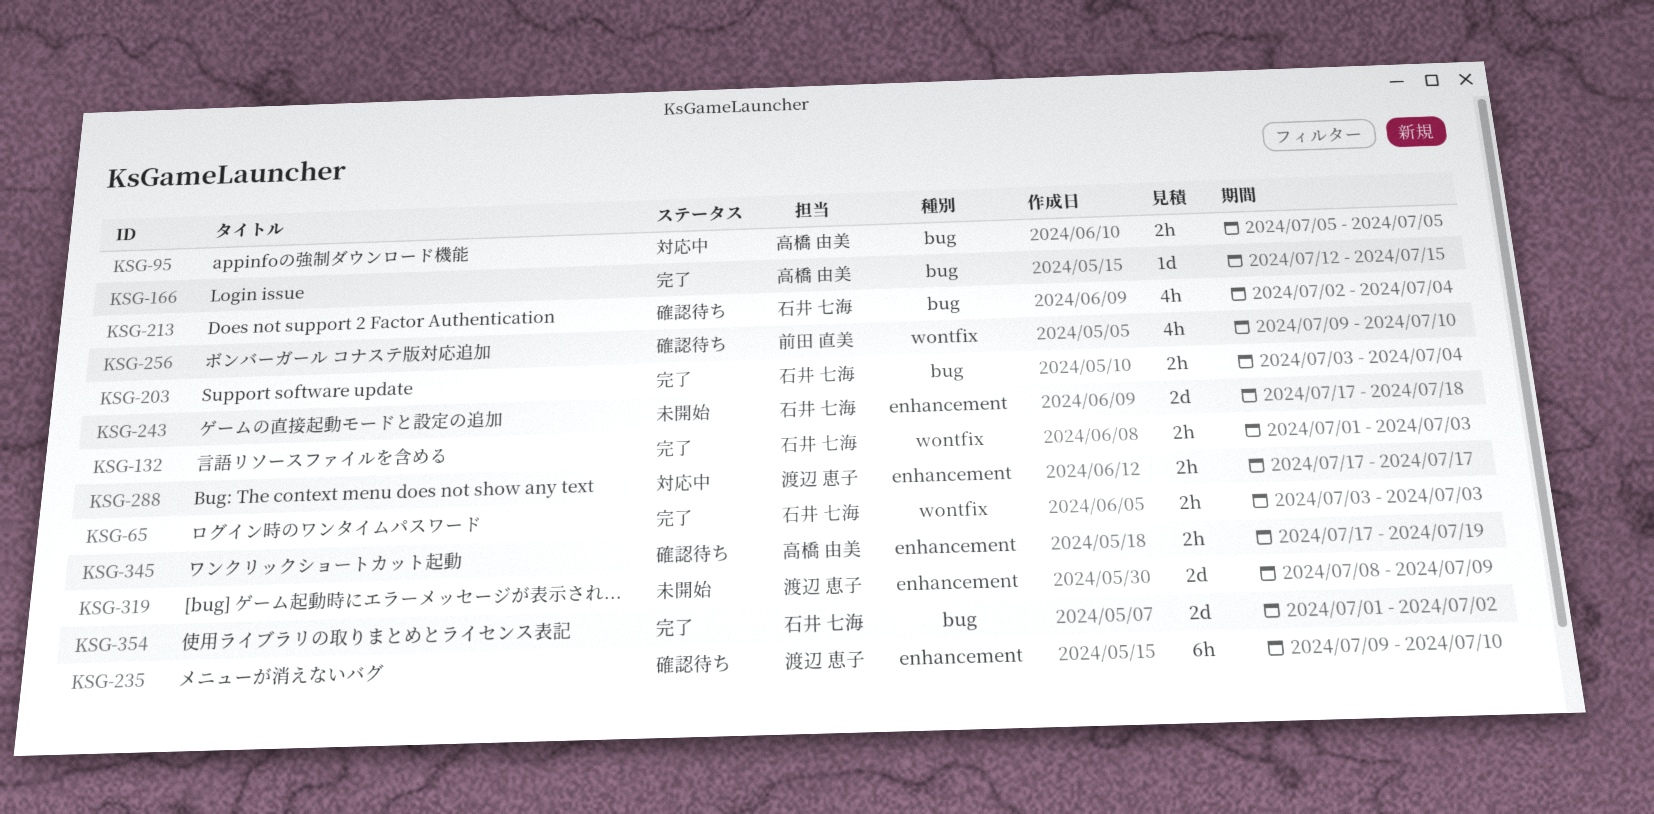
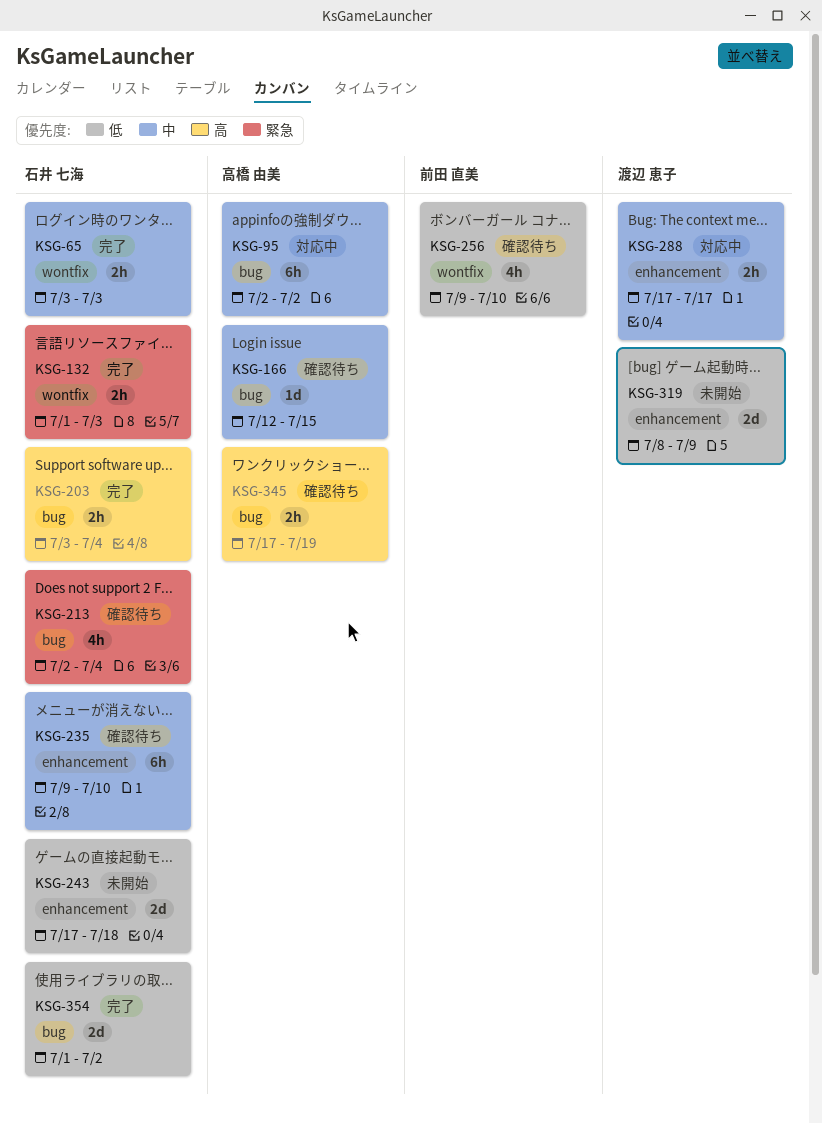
KSG-95, estimate: 2h -> 6h
KSG-95, start: Jul 5 -> Jul 2
KSG-95, due: Jul 5 -> Jul 2
KSG-166, status: 完了 -> 確認待ち
KSG-235, owner: 渡辺 恵子 -> 石井 七海
KSG-345, label: enhancement -> bug

